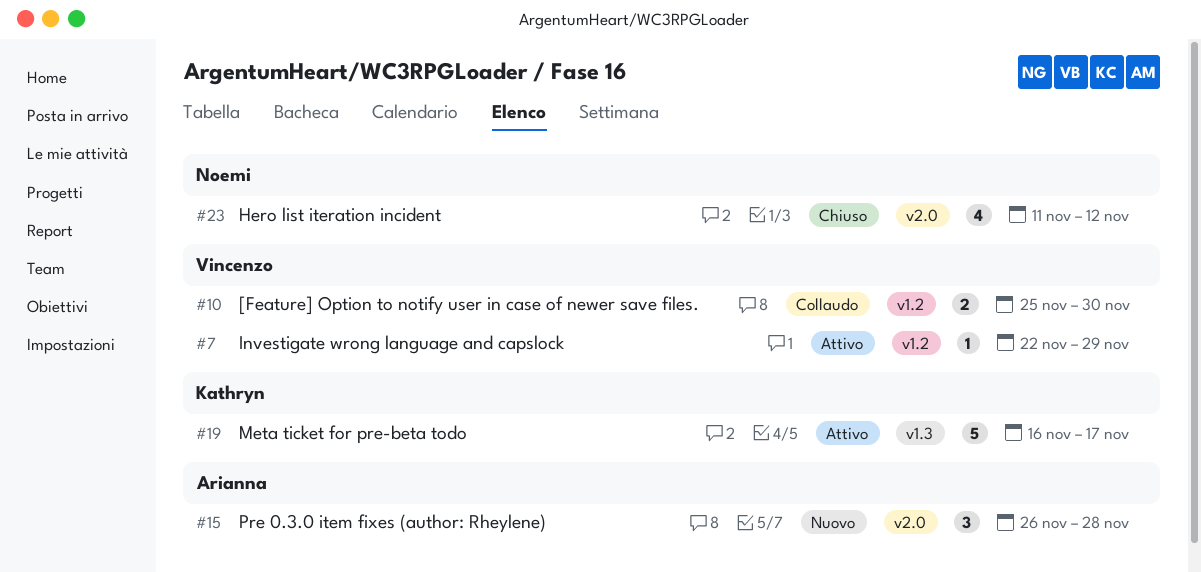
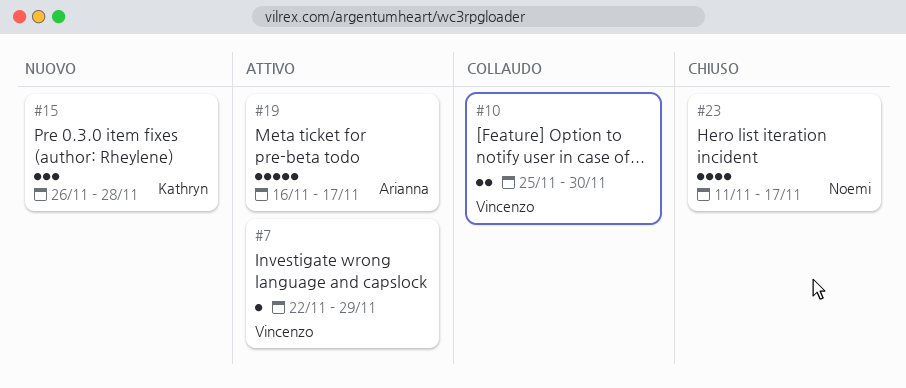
#15, owner: Arianna -> Kathryn
#19, owner: Kathryn -> Arianna
#23, due: Nov 12 -> Nov 17

